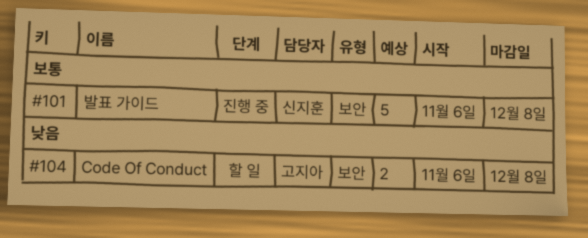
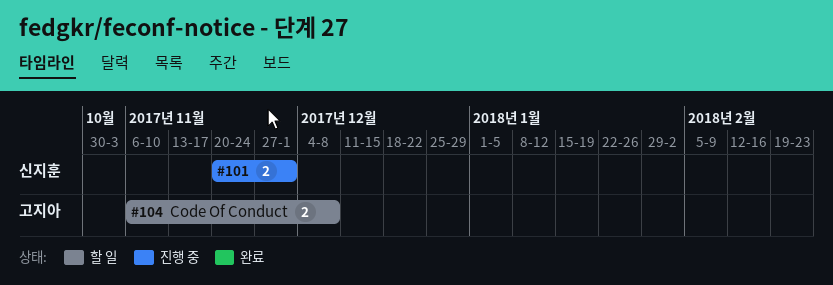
#101, estimate: 5 -> 2
#101, start: Nov 6 -> Nov 20
#101, due: Dec 8 -> Dec 1

